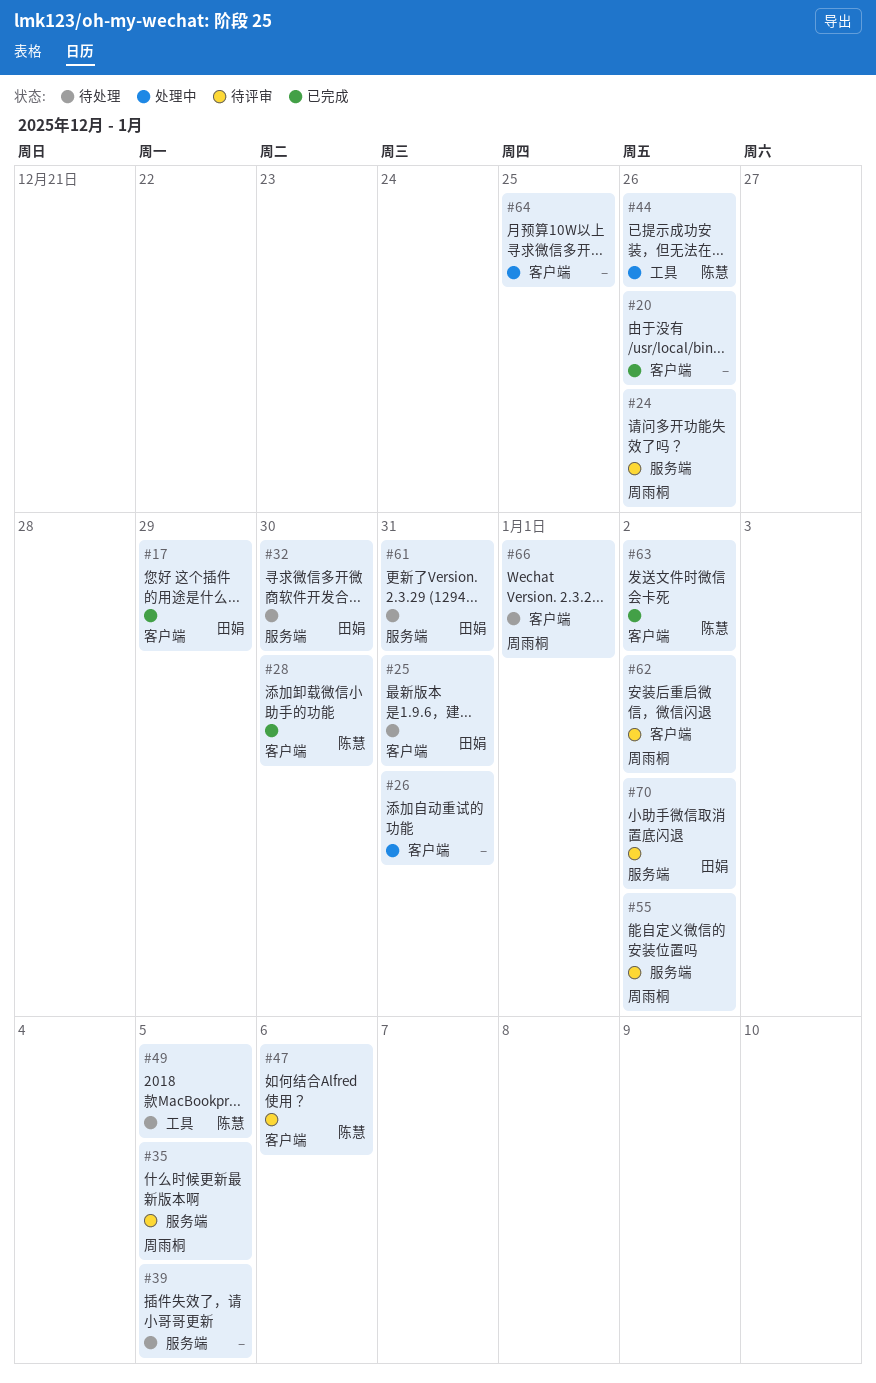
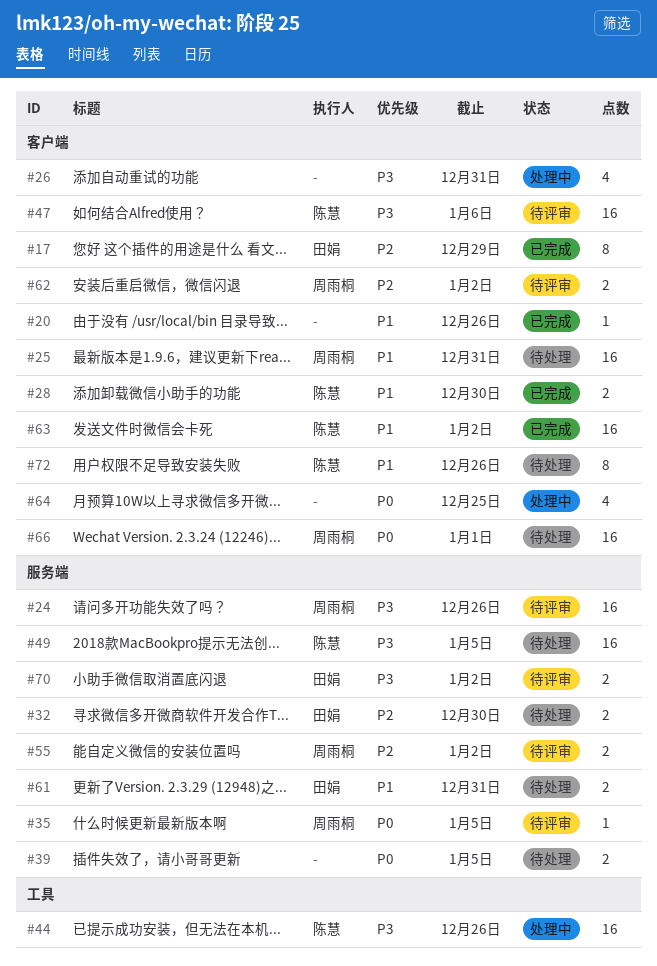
#25, owner: 田娟 -> 周雨桐
#49, label: 工具 -> 服务端
#72: none -> present

